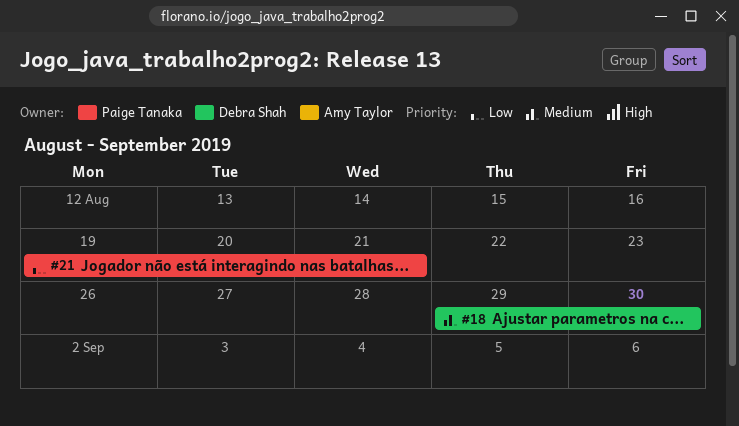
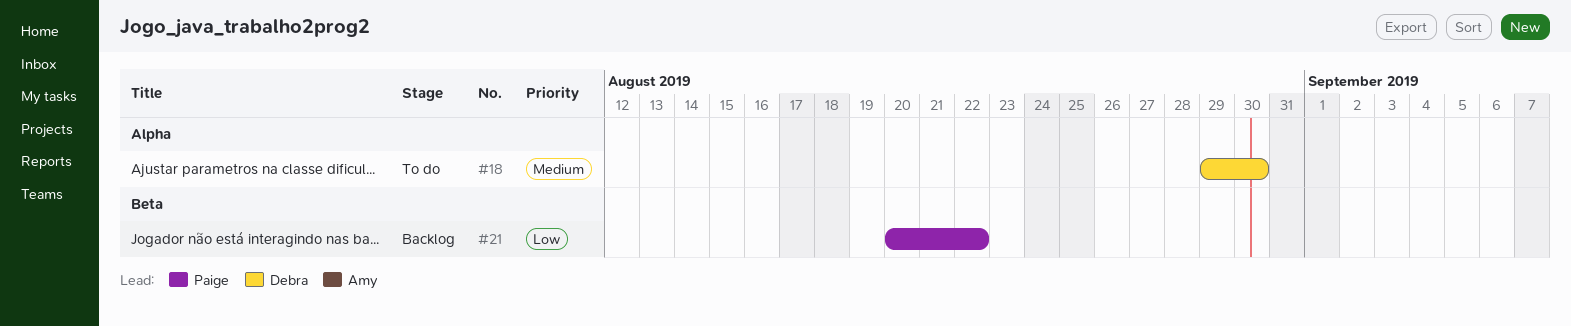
#21, start: Aug 19 -> Aug 20
#21, due: Aug 21 -> Aug 22

